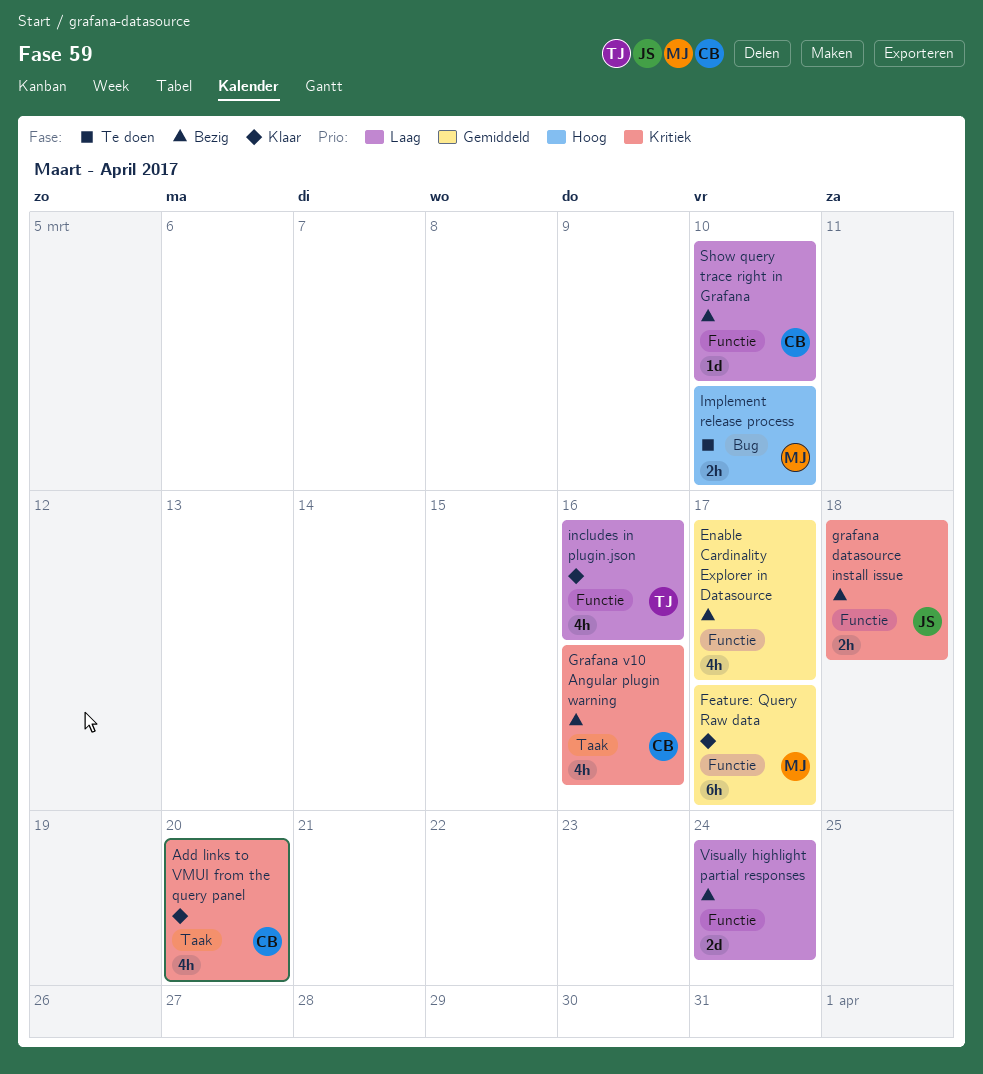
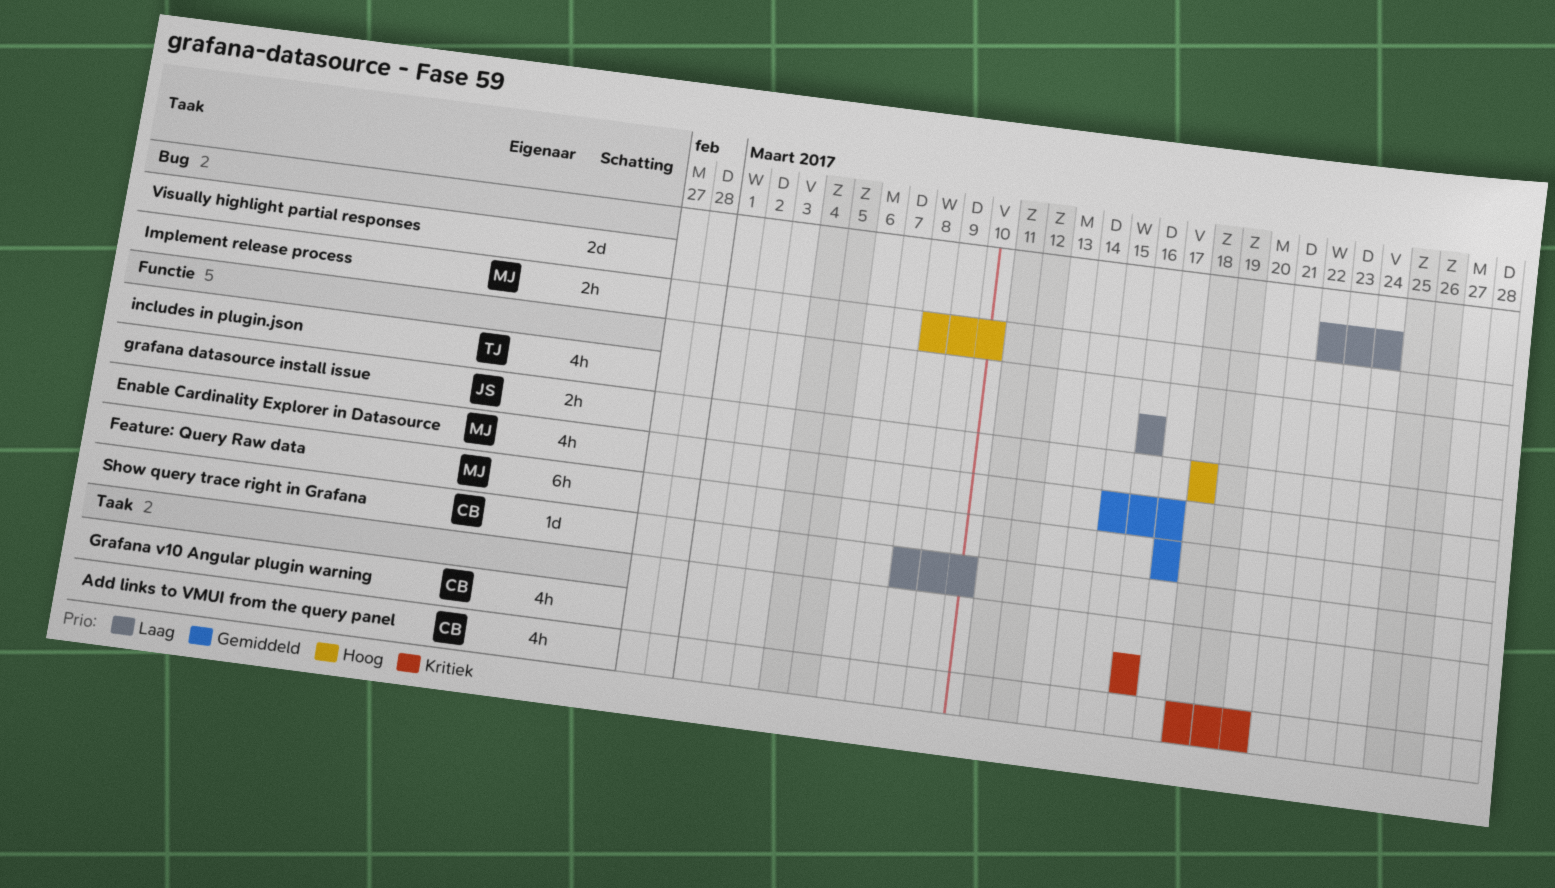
Enable Cardinality Explorer in Datasource, owner: none -> MJ
grafana datasource install issue, priority: Kritiek -> Hoog
Visually highlight partial responses, label: Functie -> Bug

